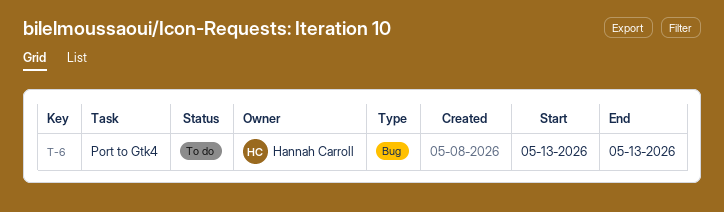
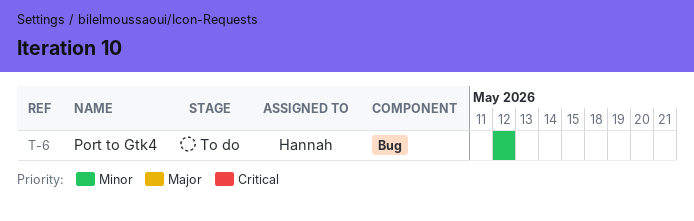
T-6, start: May 13 -> May 12
T-6, due: May 13 -> May 12

